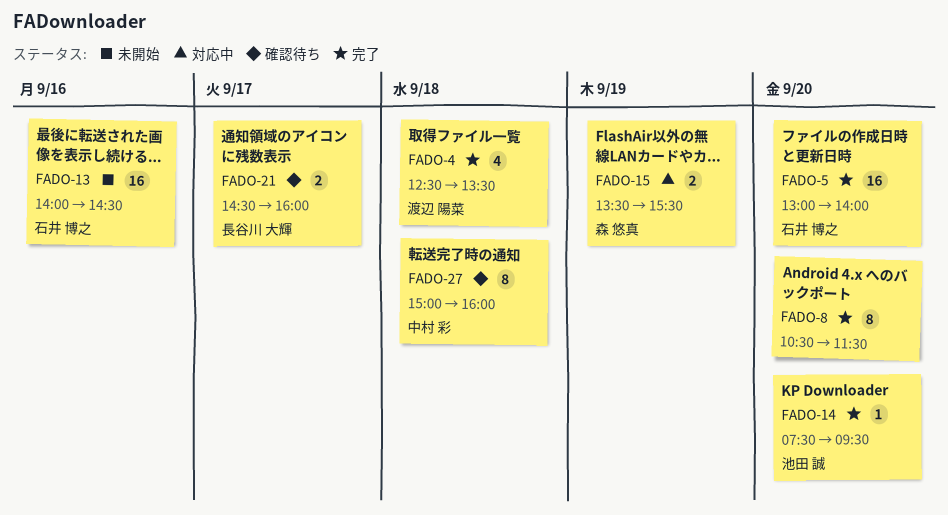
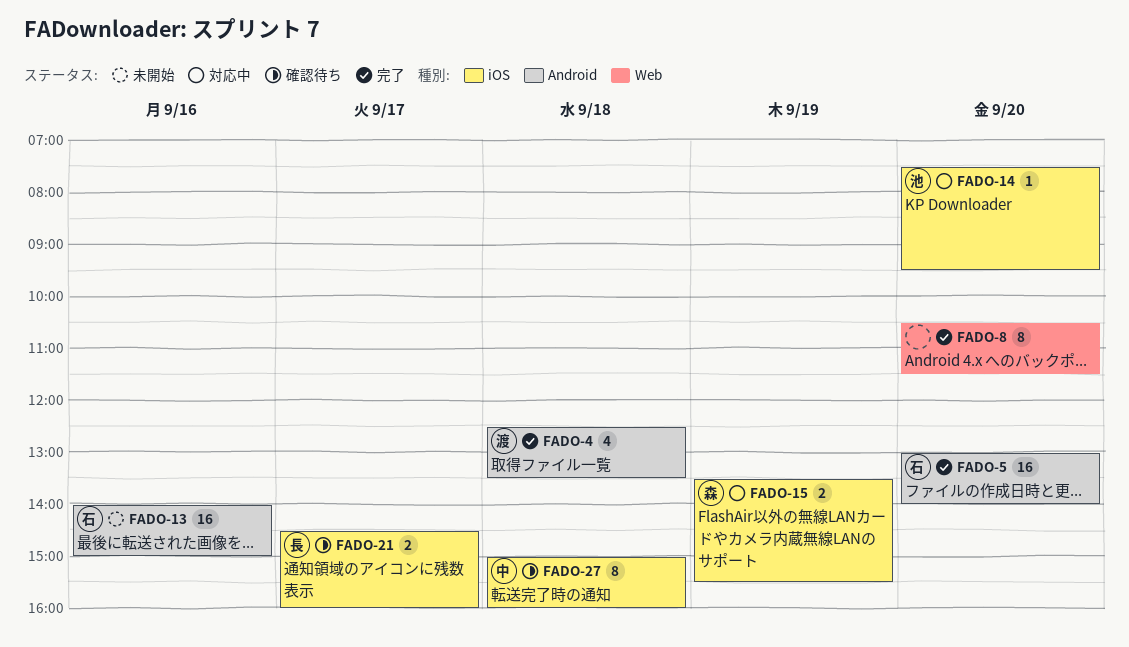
FADO-13, ends: 14:30 -> 15:00
FADO-14, status: 完了 -> 対応中

